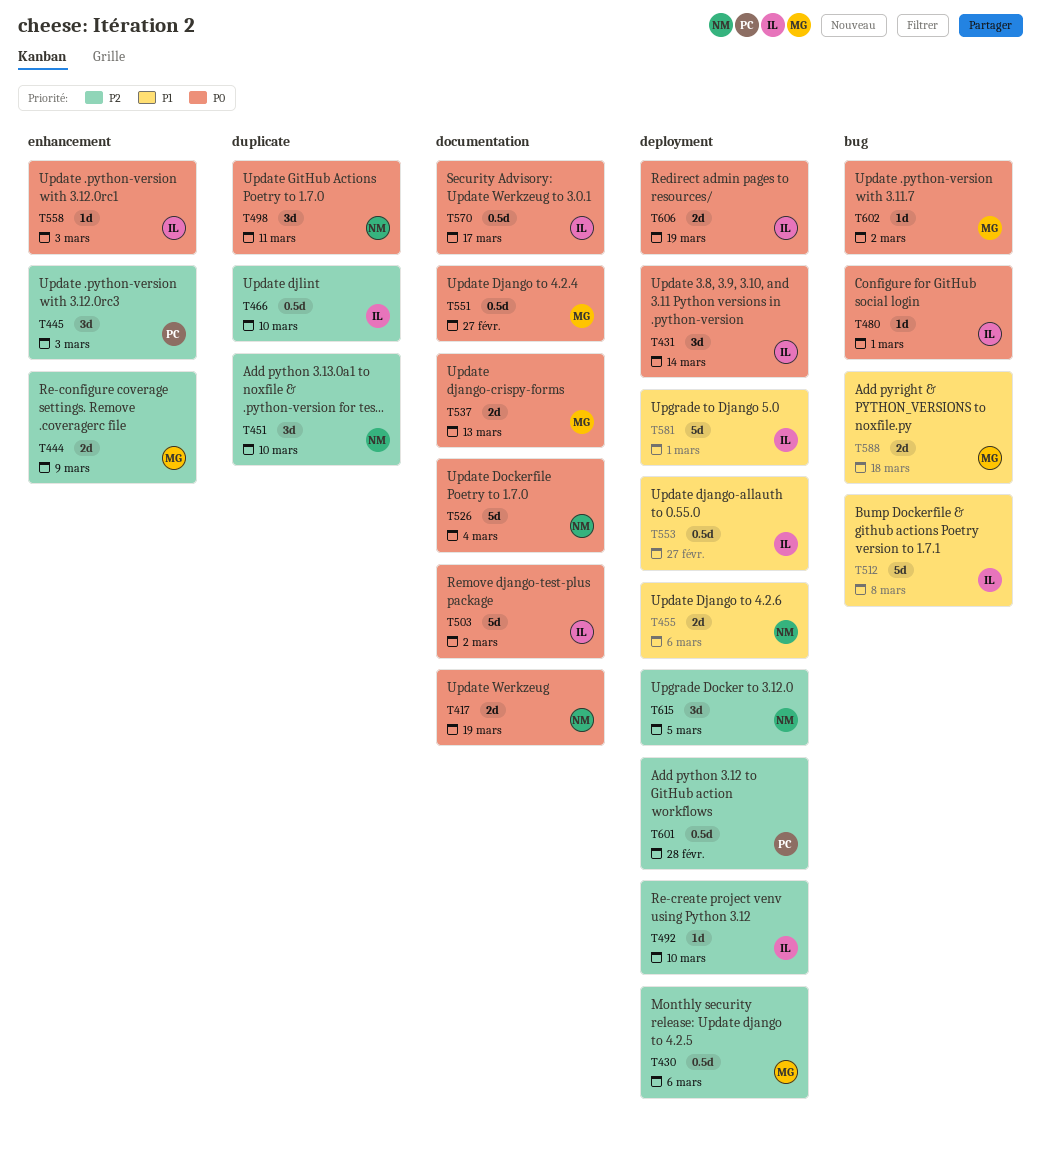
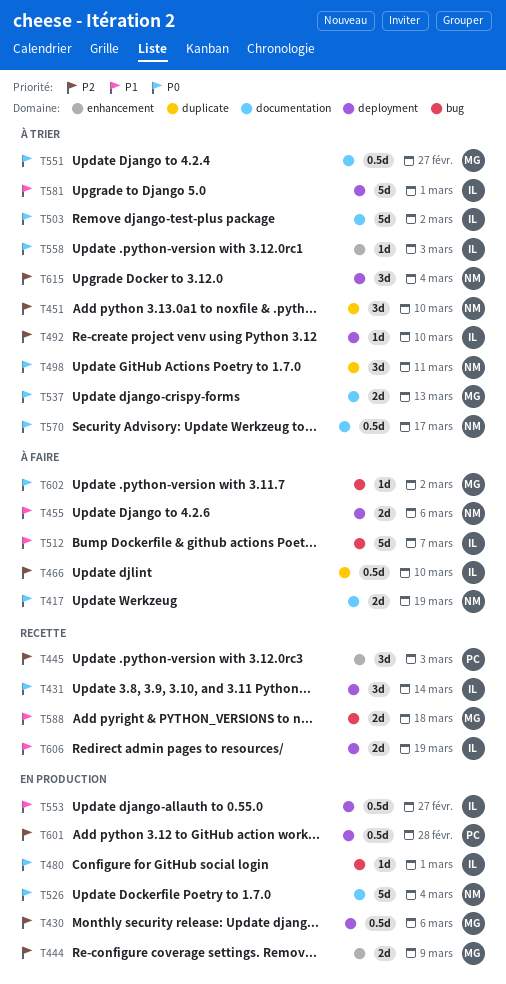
T512, due: Mar 8 -> Mar 7
T570, owner: IL -> NM
T606, priority: P0 -> P1
T615, due: Mar 5 -> Mar 4

